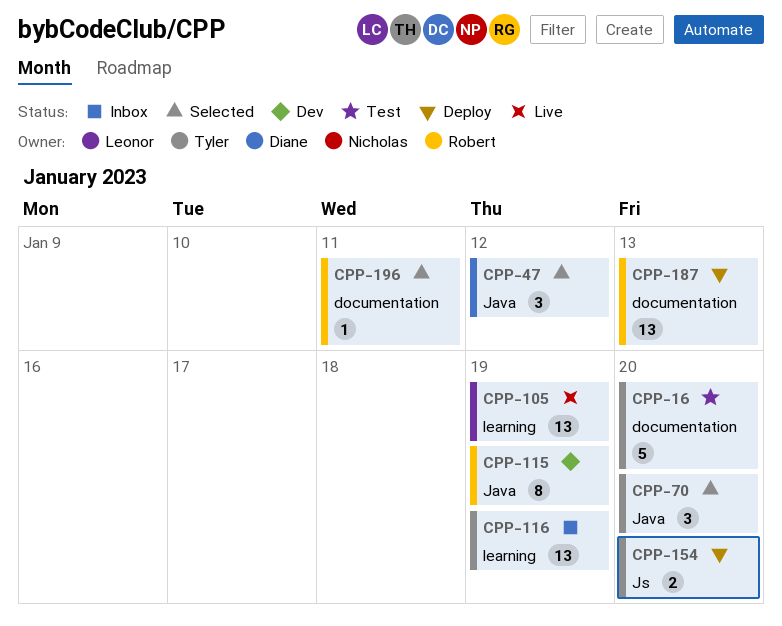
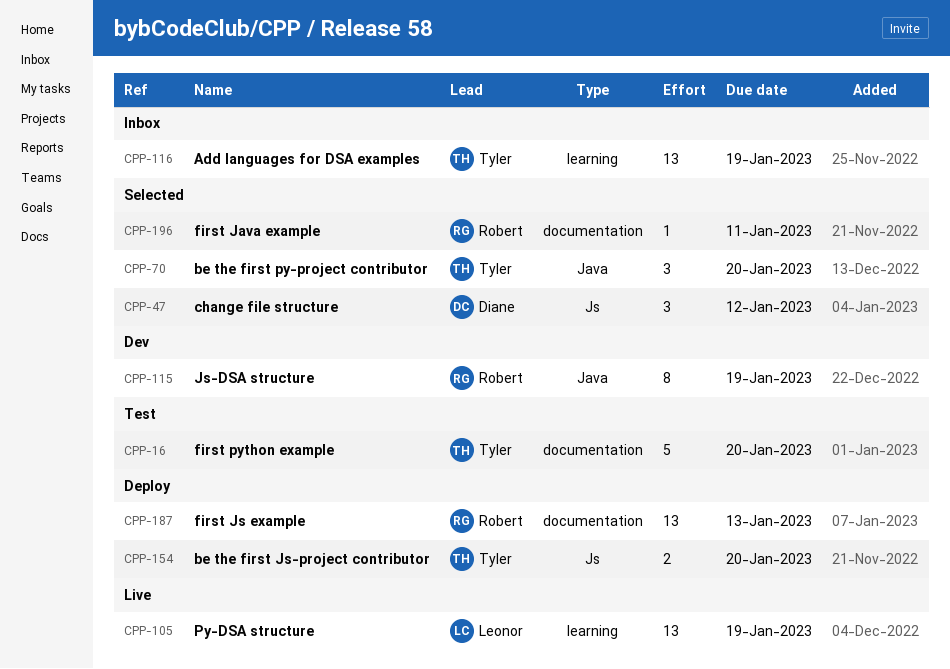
CPP-47, label: Java -> Js

